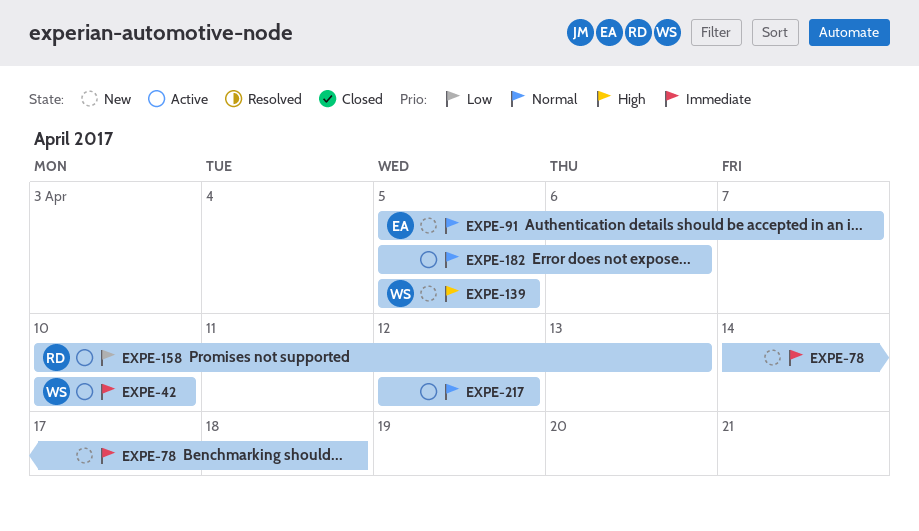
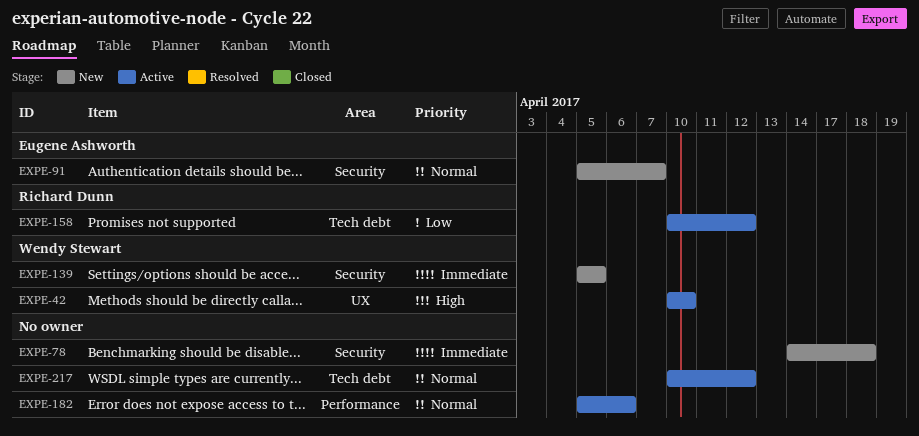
EXPE-42, priority: Immediate -> High
EXPE-139, priority: High -> Immediate
EXPE-158, due: Apr 13 -> Apr 12
EXPE-217, start: Apr 12 -> Apr 10

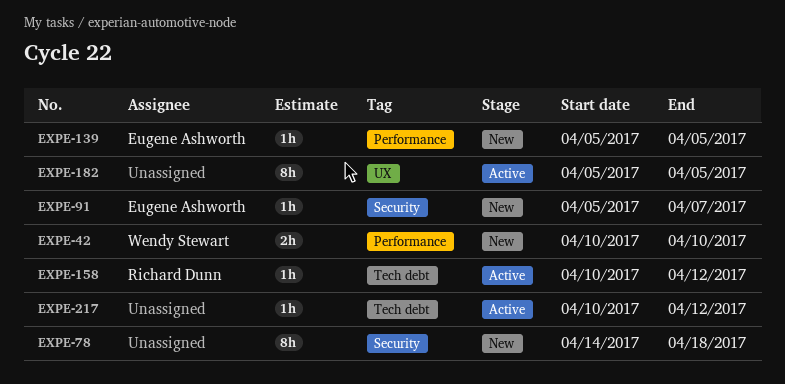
EXPE-42, status: Active -> New
EXPE-42, label: UX -> Performance
EXPE-139, owner: Wendy Stewart -> Eugene Ashworth
EXPE-139, label: Security -> Performance
EXPE-182, label: Performance -> UX
EXPE-182, due: Apr 6 -> Apr 5

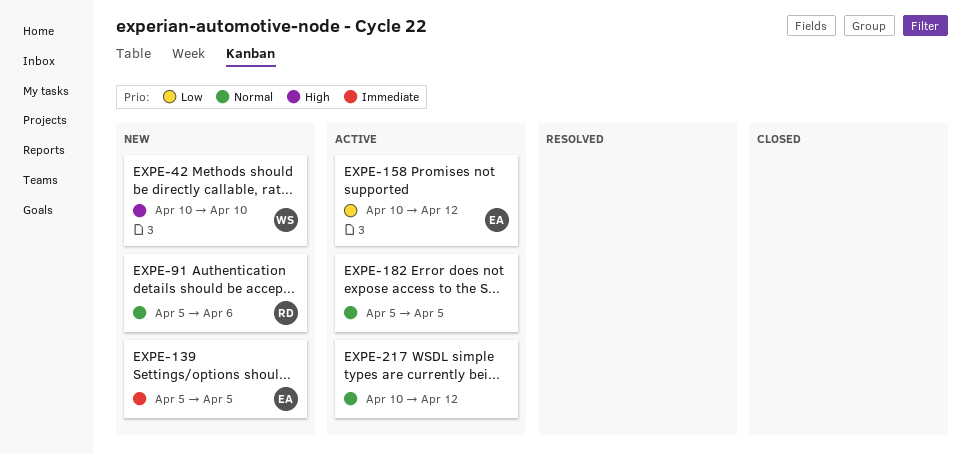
EXPE-78: present -> none
EXPE-91, owner: Eugene Ashworth -> Richard Dunn
EXPE-91, due: Apr 7 -> Apr 6
EXPE-158, owner: Richard Dunn -> Eugene Ashworth

